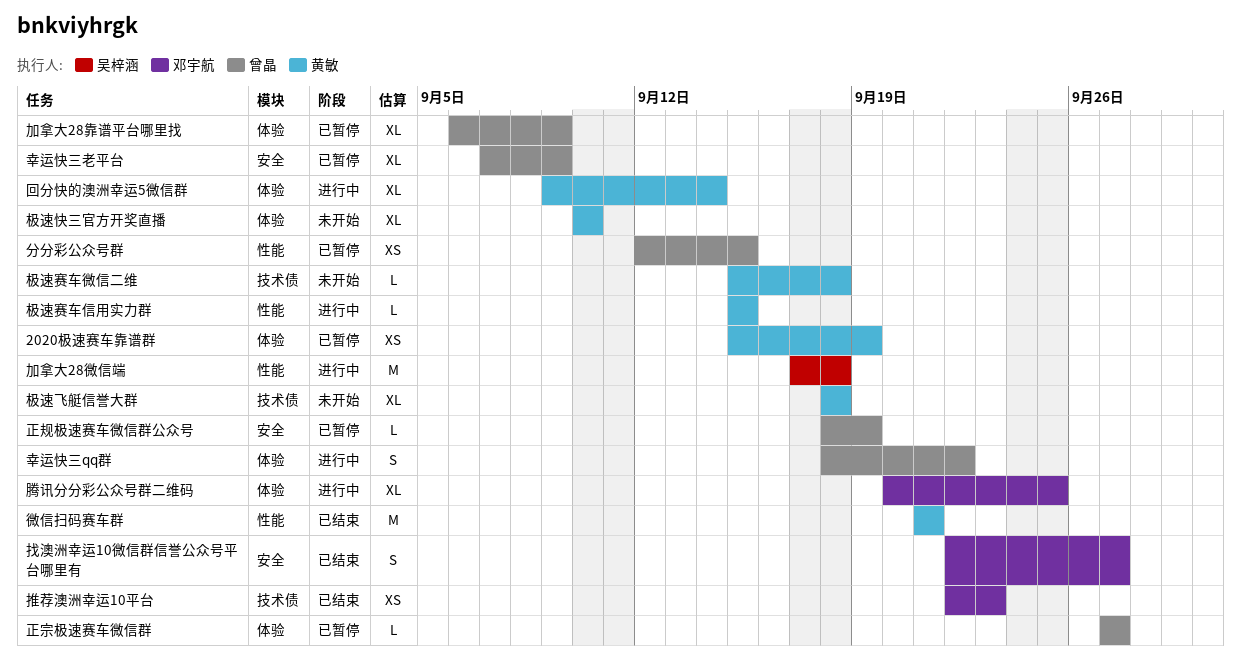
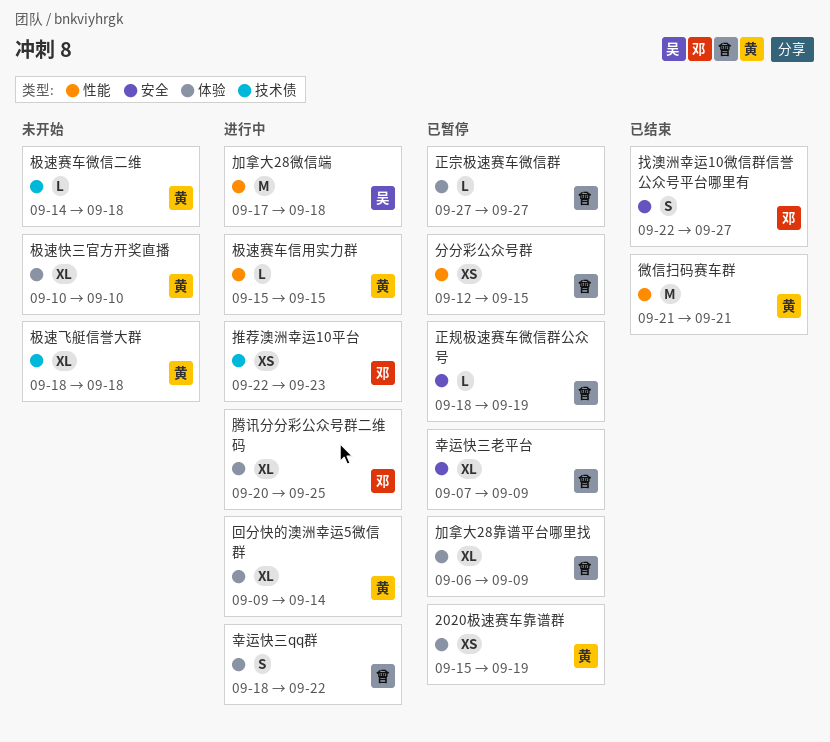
推荐澳洲幸运10平台, status: 已结束 -> 进行中
极速赛车微信二维, start: Sep 15 -> Sep 14

